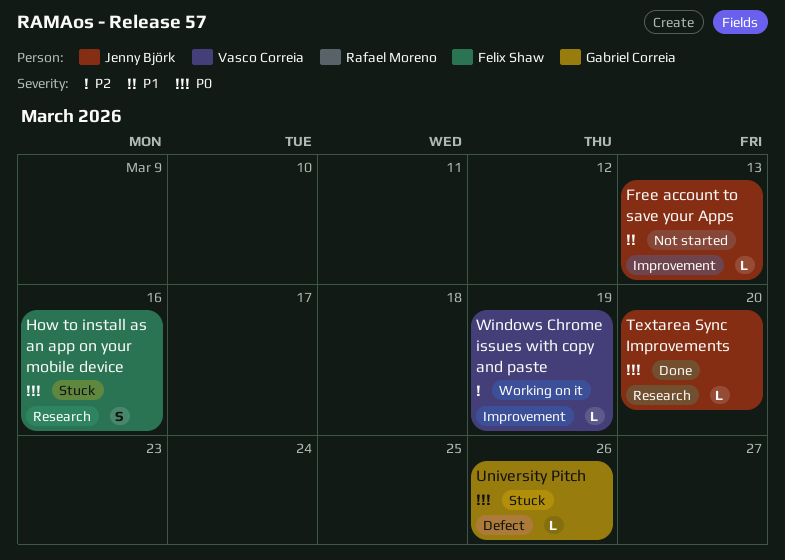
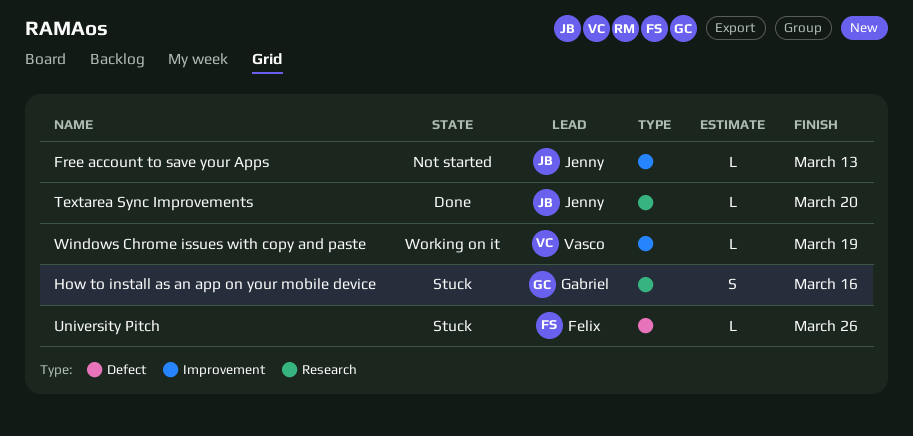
How to install as an app on your mobile device, owner: Felix Shaw -> Gabriel Correia
University Pitch, owner: Gabriel Correia -> Felix Shaw

